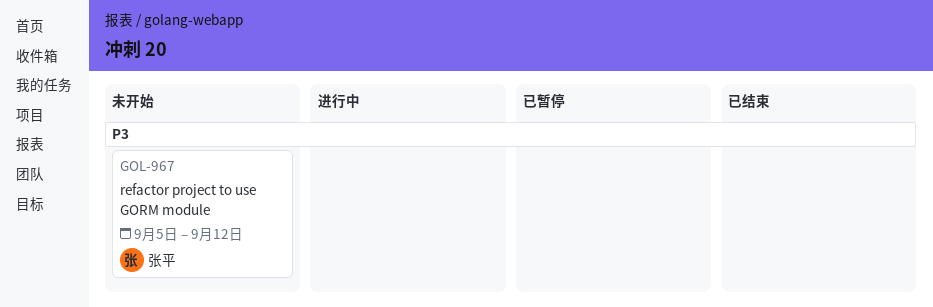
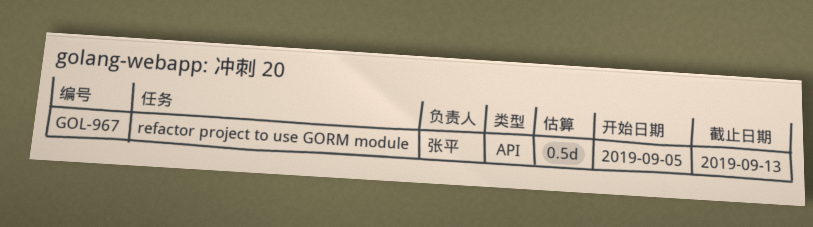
GOL-967, due: Sep 12 -> Sep 13

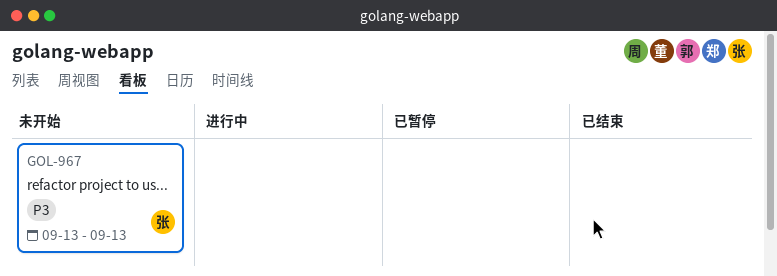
GOL-967, start: Sep 5 -> Sep 13

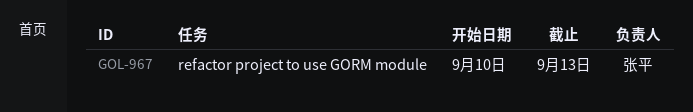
GOL-967, start: Sep 13 -> Sep 10

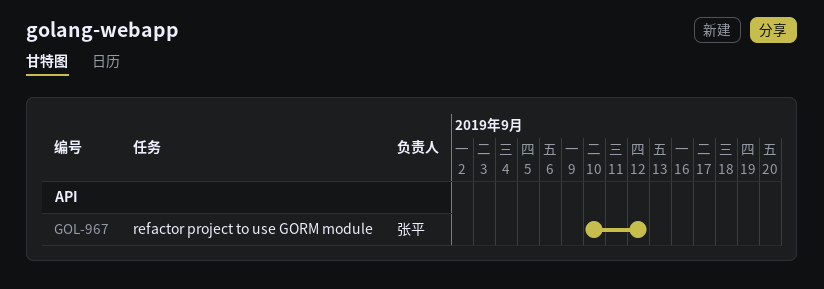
GOL-967, due: Sep 13 -> Sep 12

